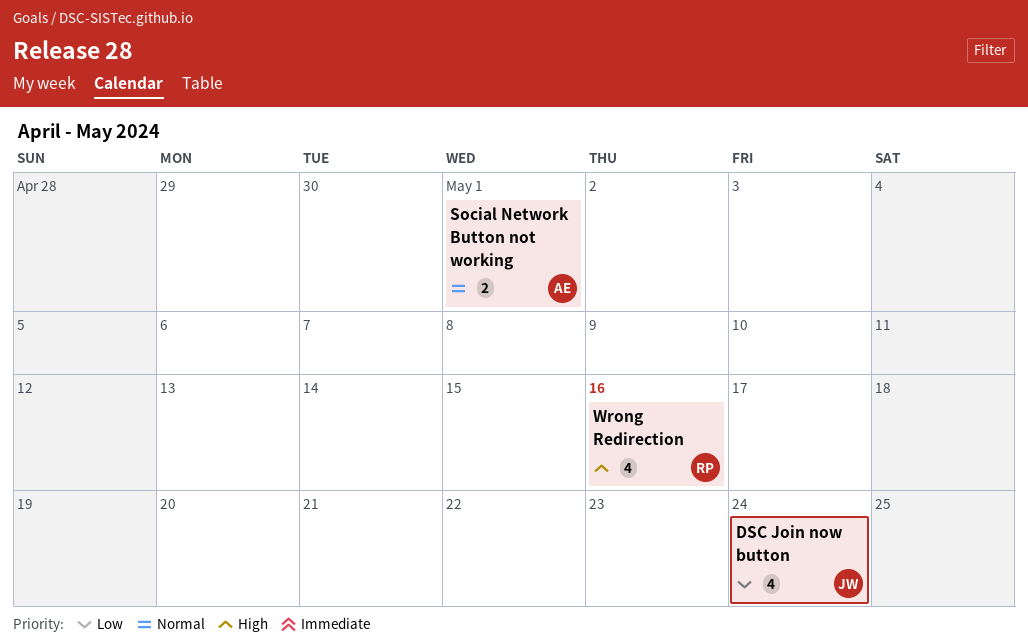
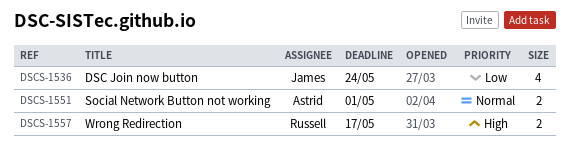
Wrong Redirection, estimate: 4 -> 2
Wrong Redirection, due: May 16 -> May 17

